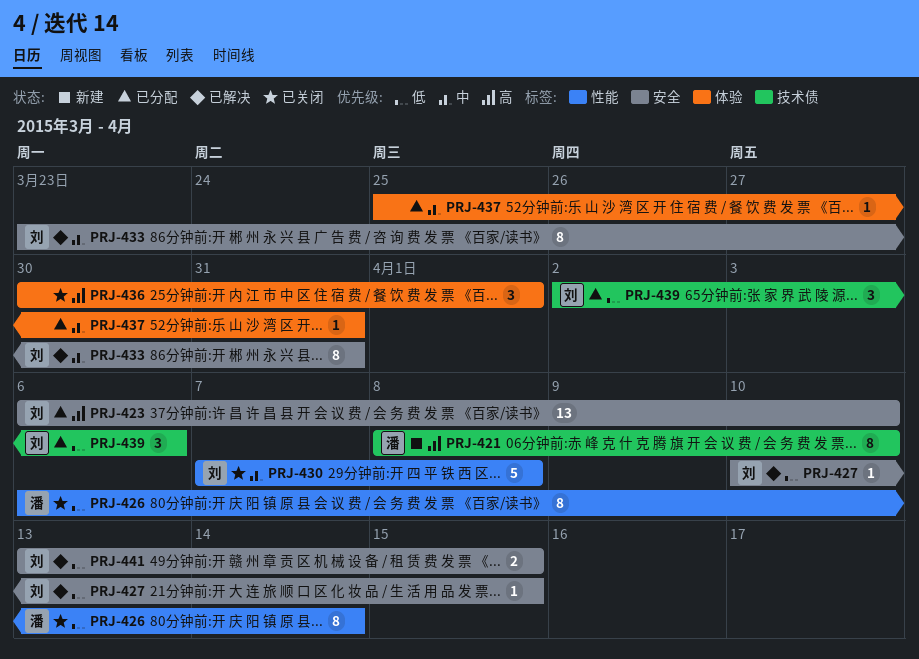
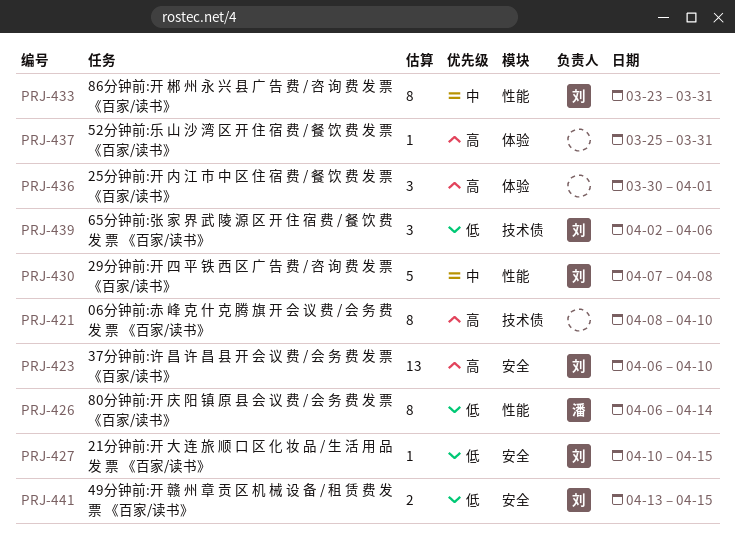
PRJ-421, owner: 潘 -> none
PRJ-433, label: 安全 -> 性能
PRJ-437, priority: 中 -> 高

